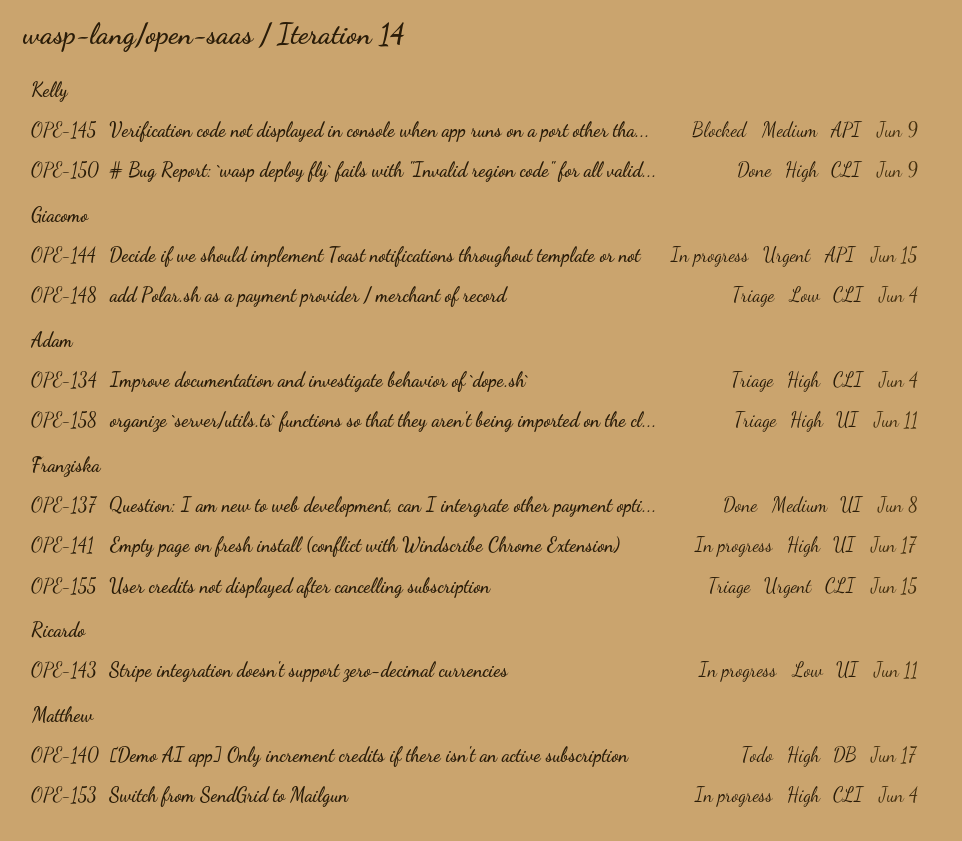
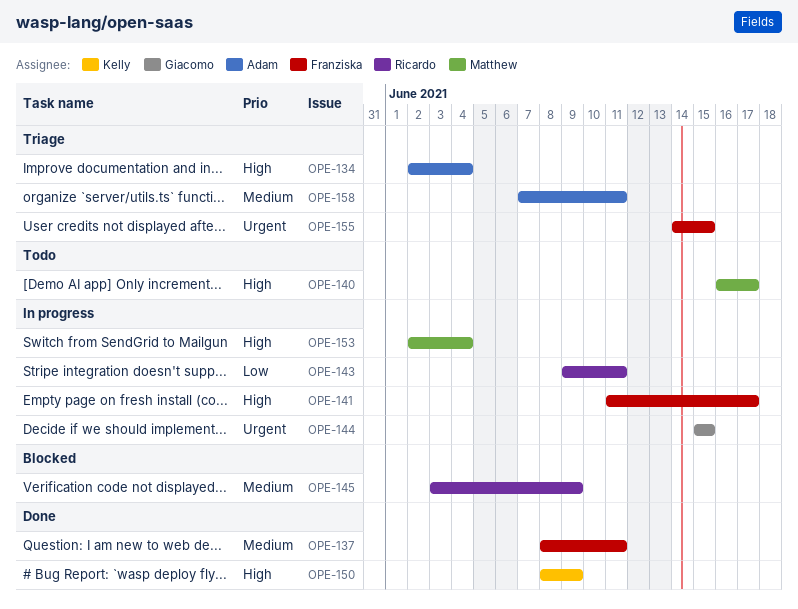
OPE-137, due: Jun 8 -> Jun 11
OPE-145, owner: Kelly -> Ricardo
OPE-148: present -> none
OPE-158, priority: High -> Medium

